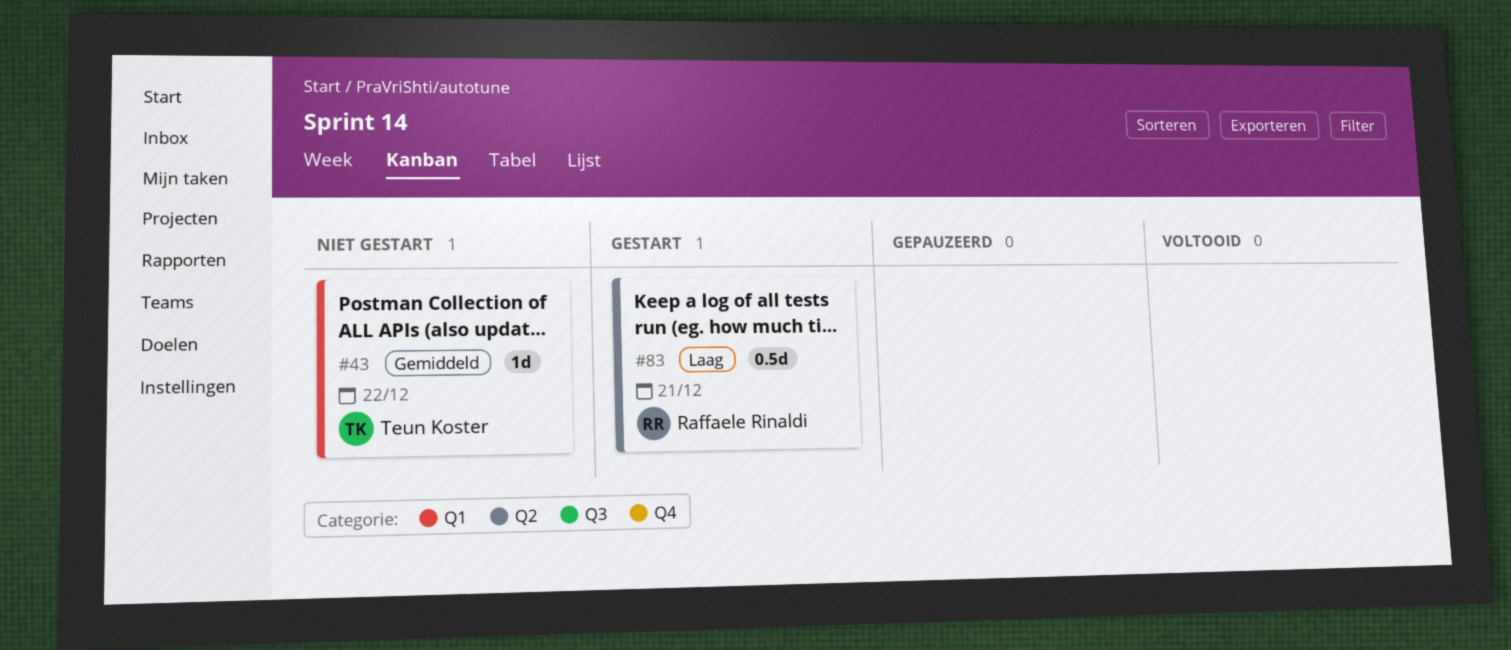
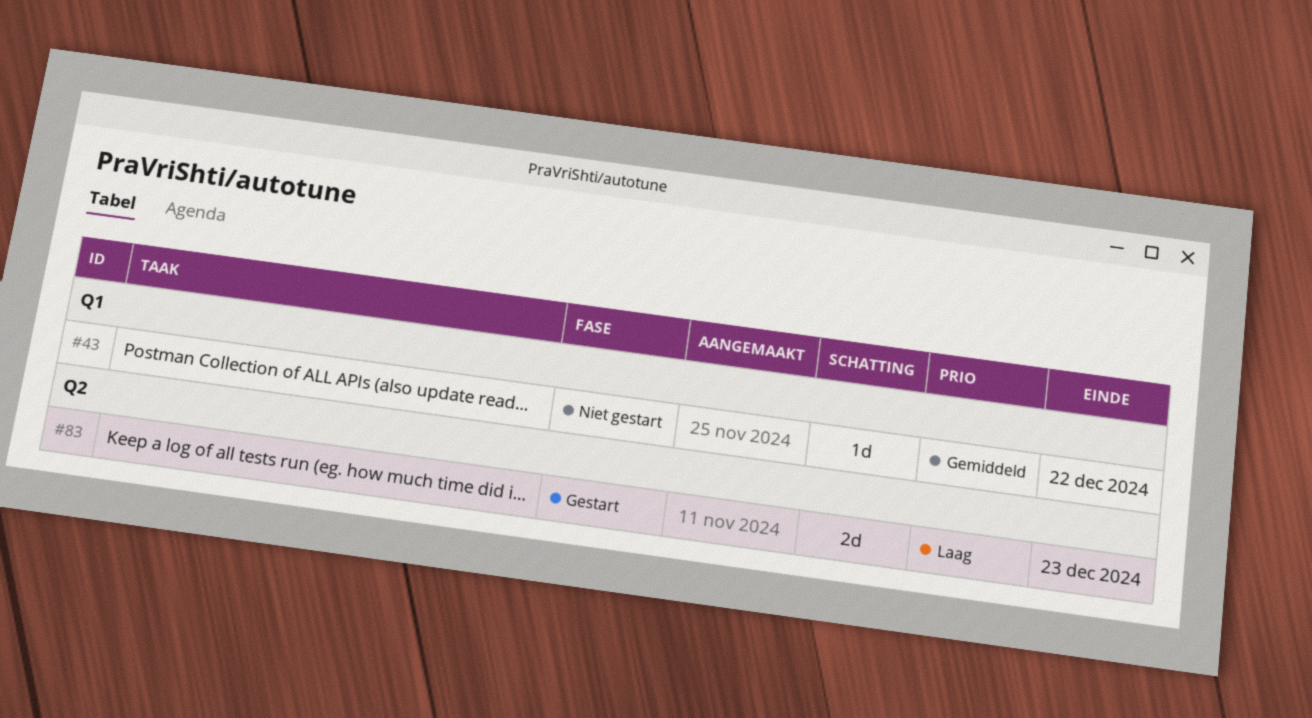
#83, estimate: 0.5d -> 2d
#83, due: Dec 21 -> Dec 23

